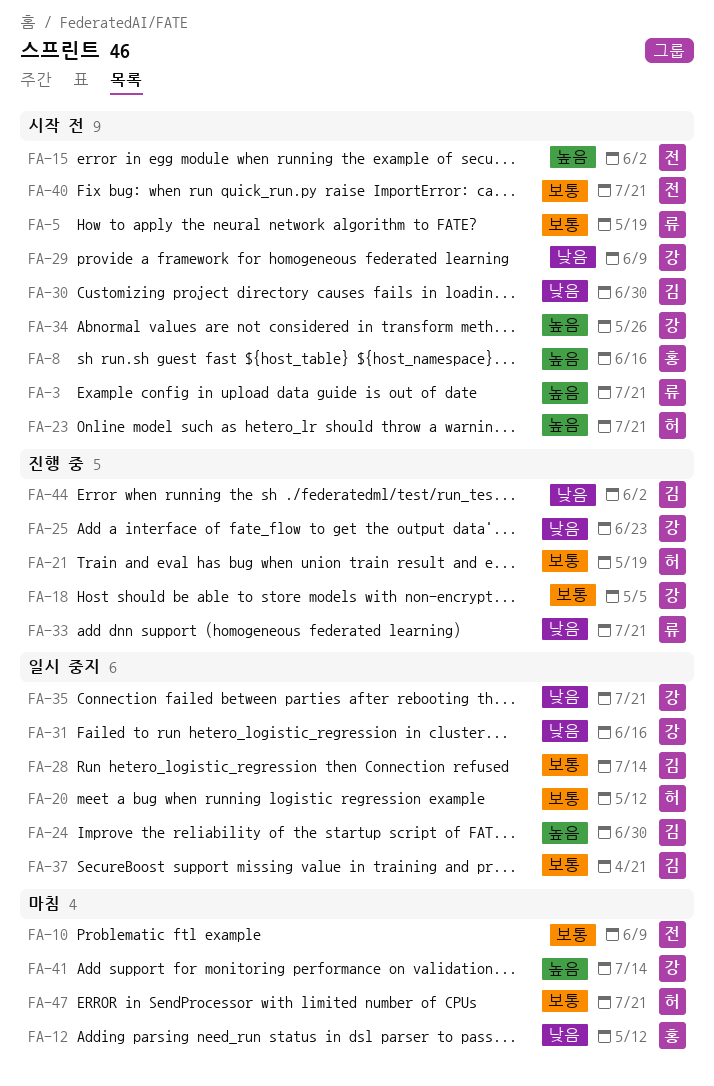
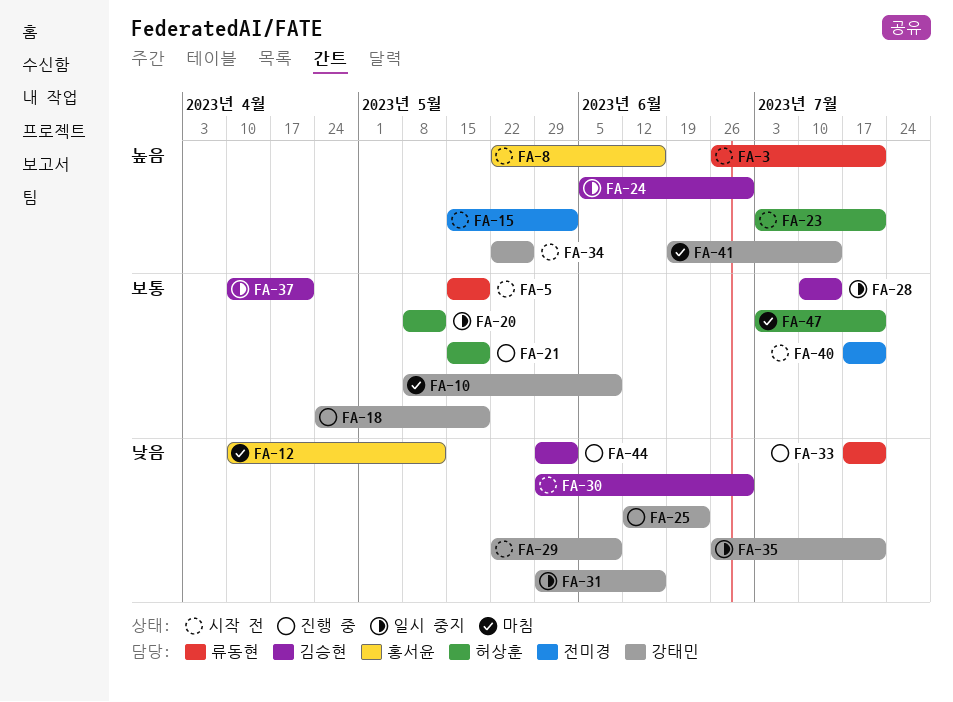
FA-10, owner: 전미경 -> 강태민
FA-18, due: May 5 -> May 19

